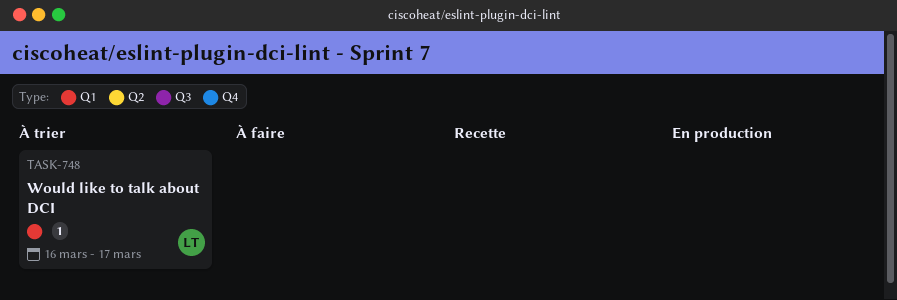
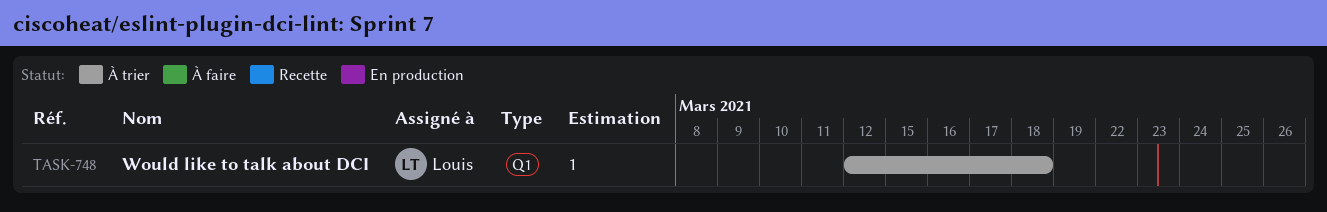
TASK-748, start: Mar 16 -> Mar 12
TASK-748, due: Mar 17 -> Mar 18

